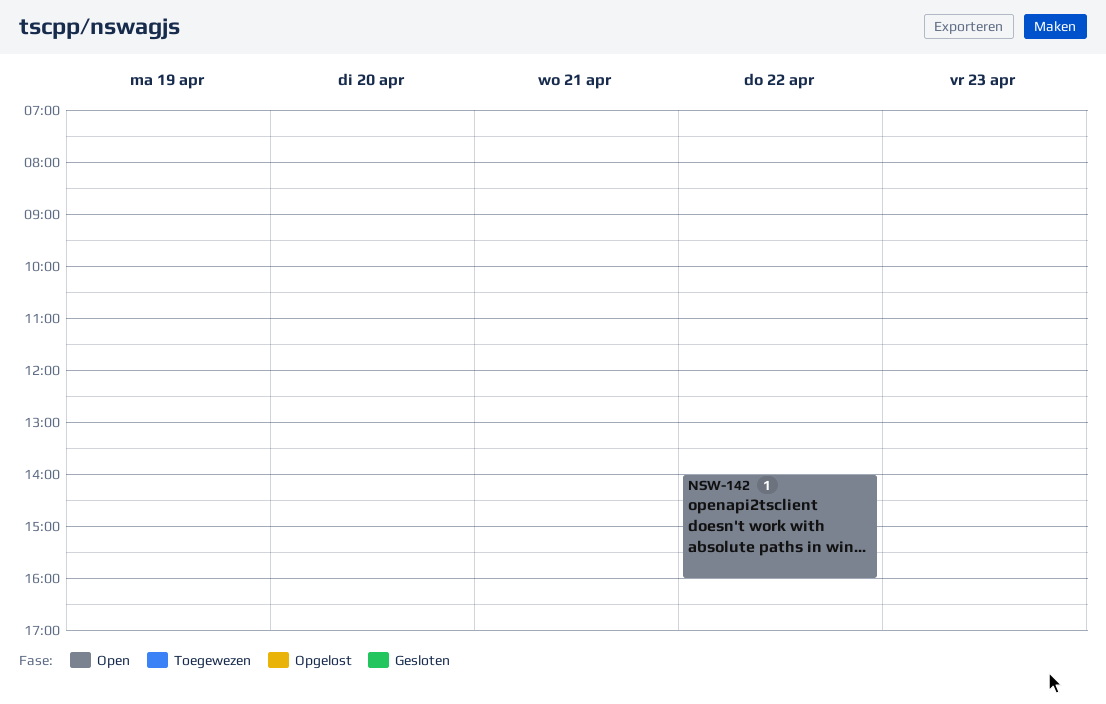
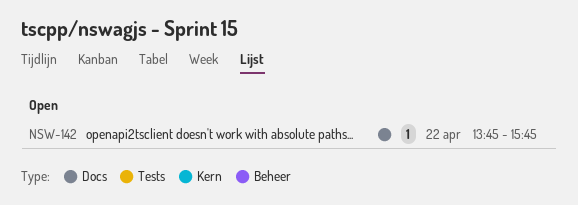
NSW-142, begins: 14:00 -> 13:45
NSW-142, ends: 16:00 -> 15:45

